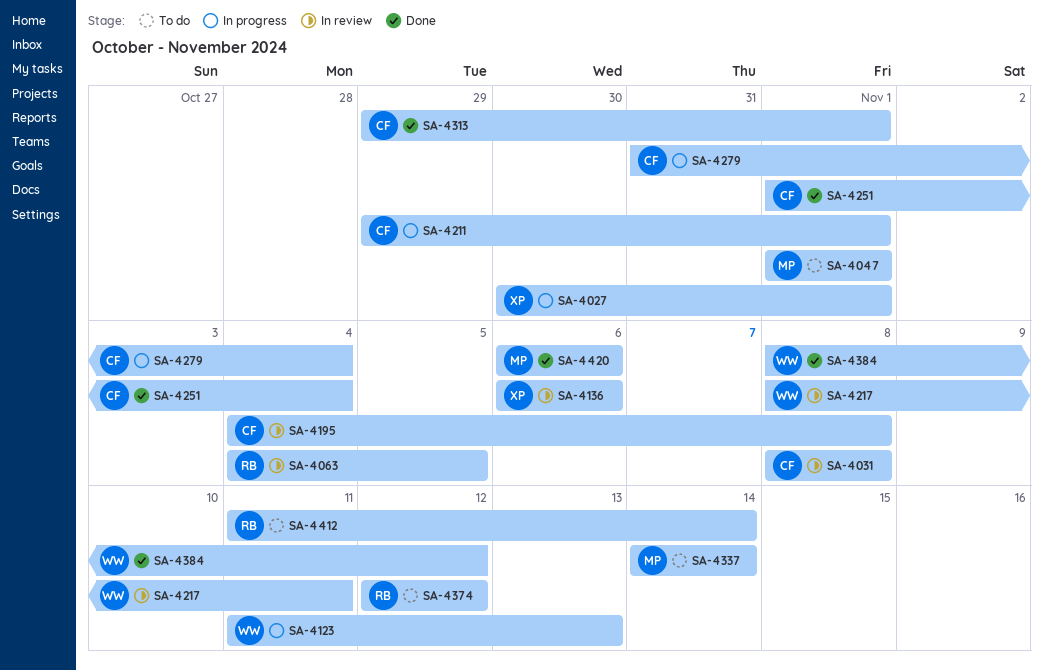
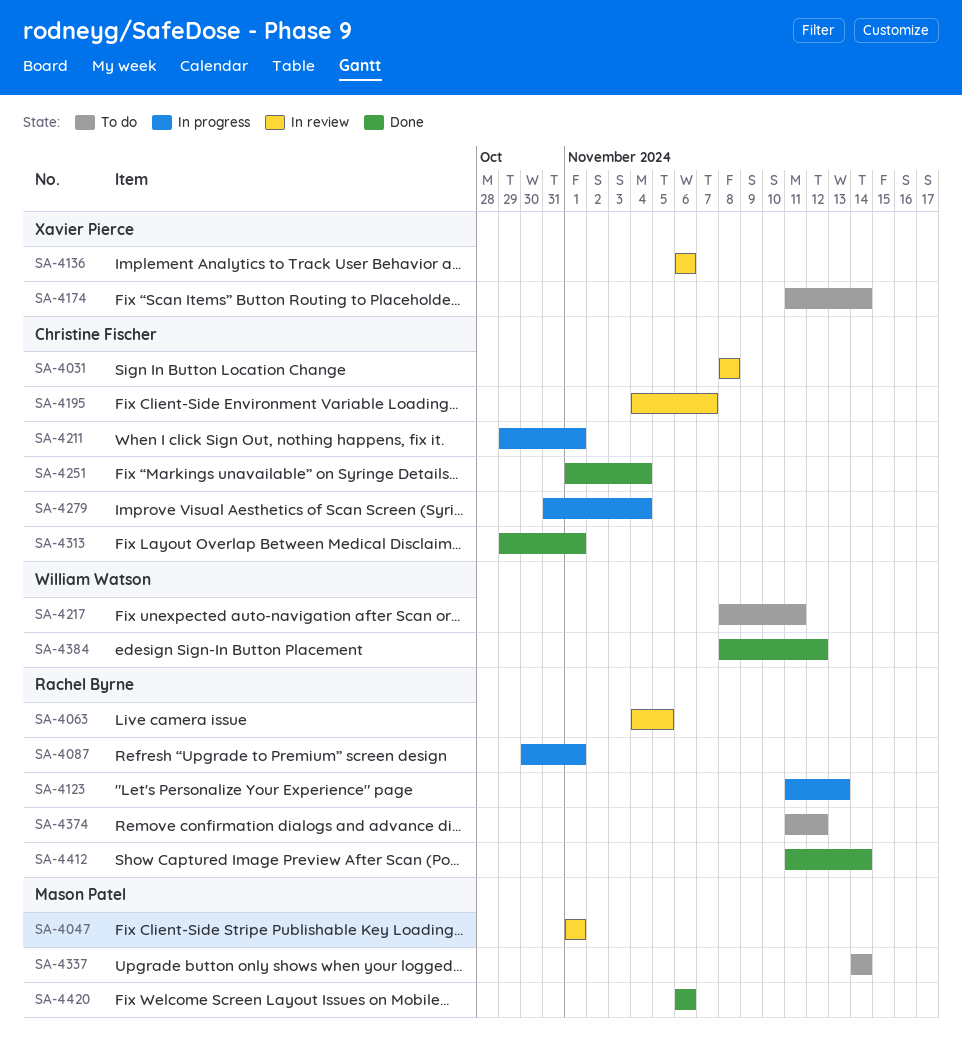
SA-4027: present -> none
SA-4047, status: To do -> In review
SA-4087: none -> present
SA-4123, owner: William Watson -> Rachel Byrne
SA-4174: none -> present
SA-4195, due: Nov 8 -> Nov 7
SA-4217, status: In review -> To do
SA-4374, start: Nov 12 -> Nov 11
SA-4412, status: To do -> Done

